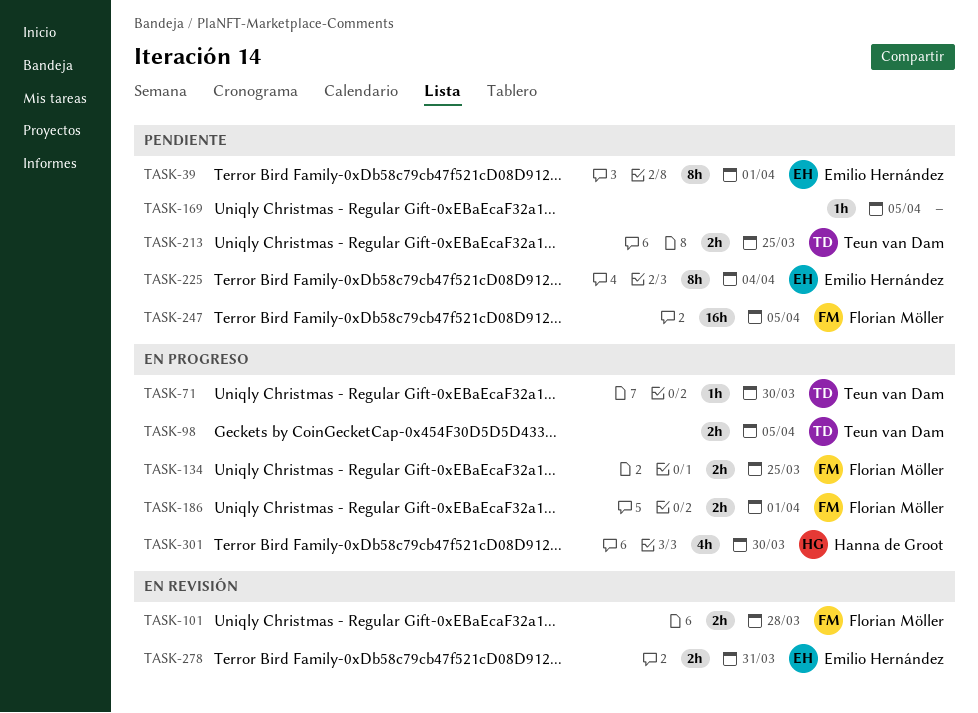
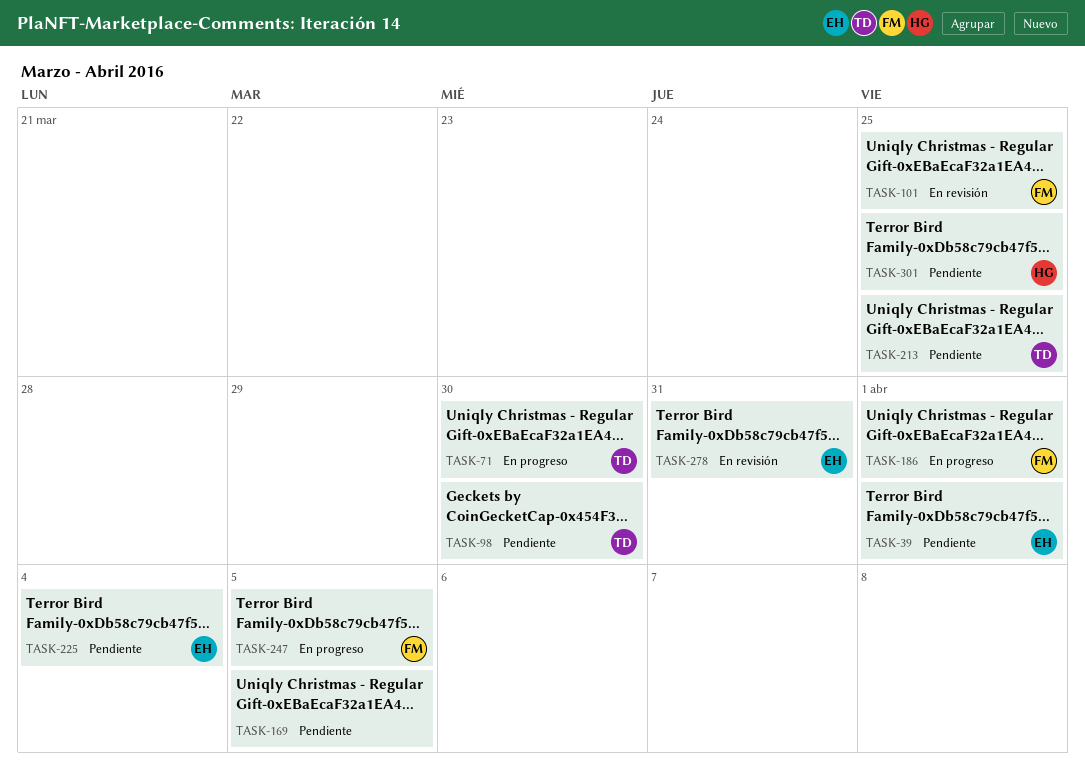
TASK-98, status: En progreso -> Pendiente
TASK-98, due: Apr 5 -> Mar 30
TASK-101, due: Mar 28 -> Mar 25
TASK-134: present -> none
TASK-247, status: Pendiente -> En progreso
TASK-301, status: En progreso -> Pendiente
TASK-301, due: Mar 30 -> Mar 25

